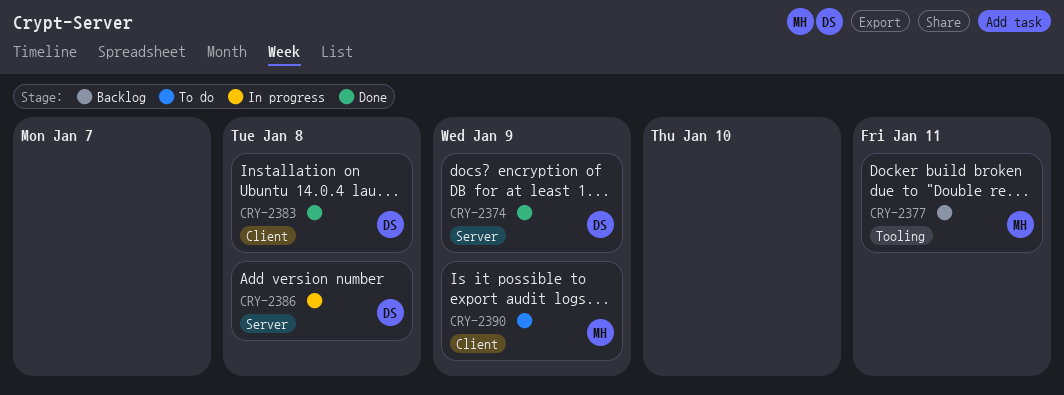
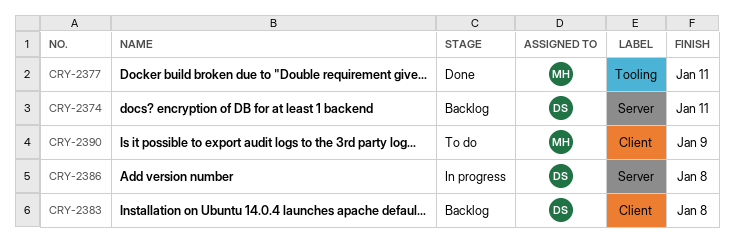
CRY-2374, status: Done -> Backlog
CRY-2374, due: Jan 9 -> Jan 11
CRY-2377, status: Backlog -> Done
CRY-2383, status: Done -> Backlog

